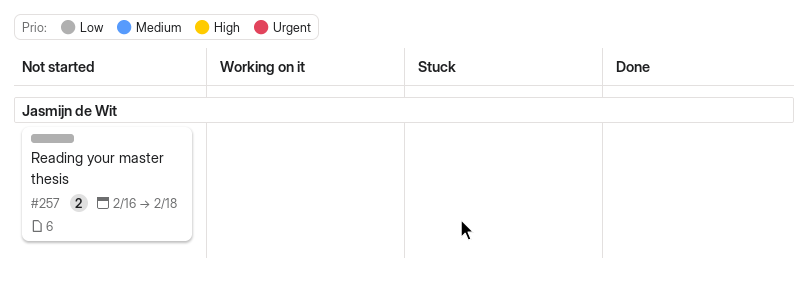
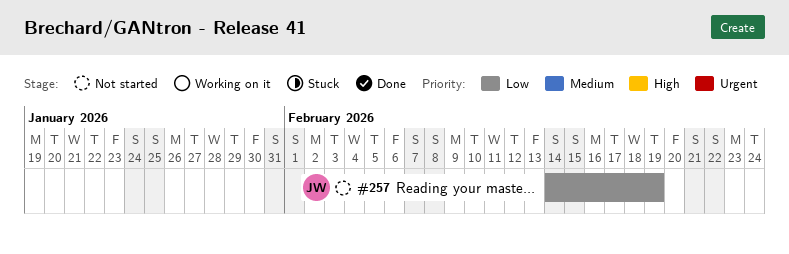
#257, start: Feb 16 -> Feb 14
#257, due: Feb 18 -> Feb 19

